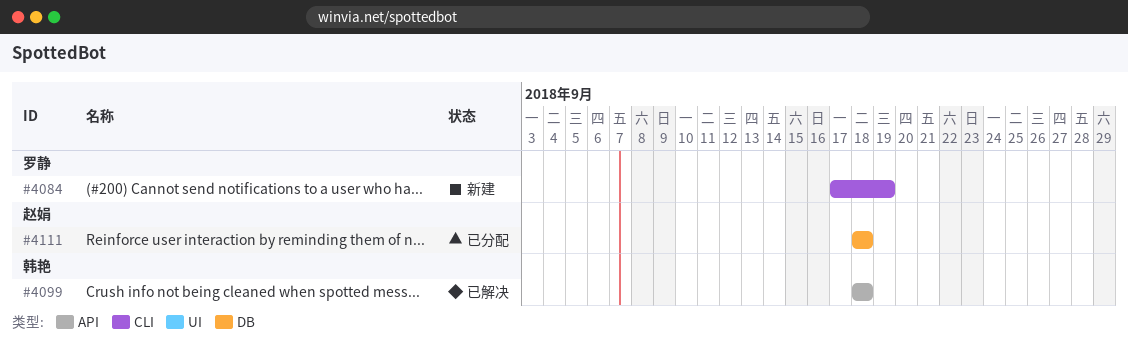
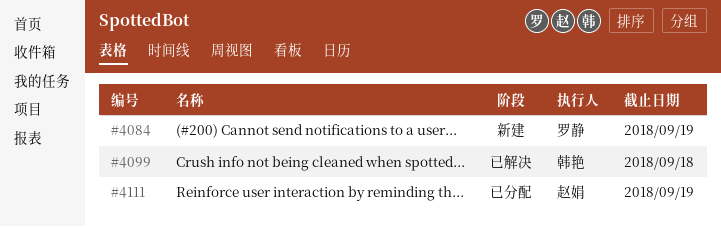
#4111, due: Sep 18 -> Sep 19

